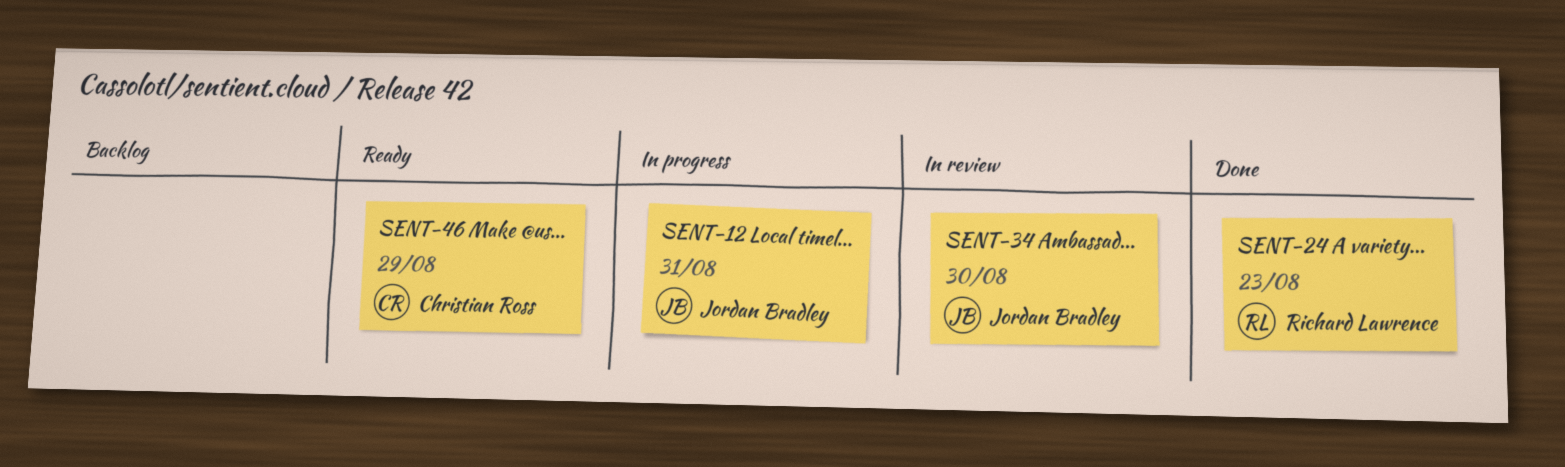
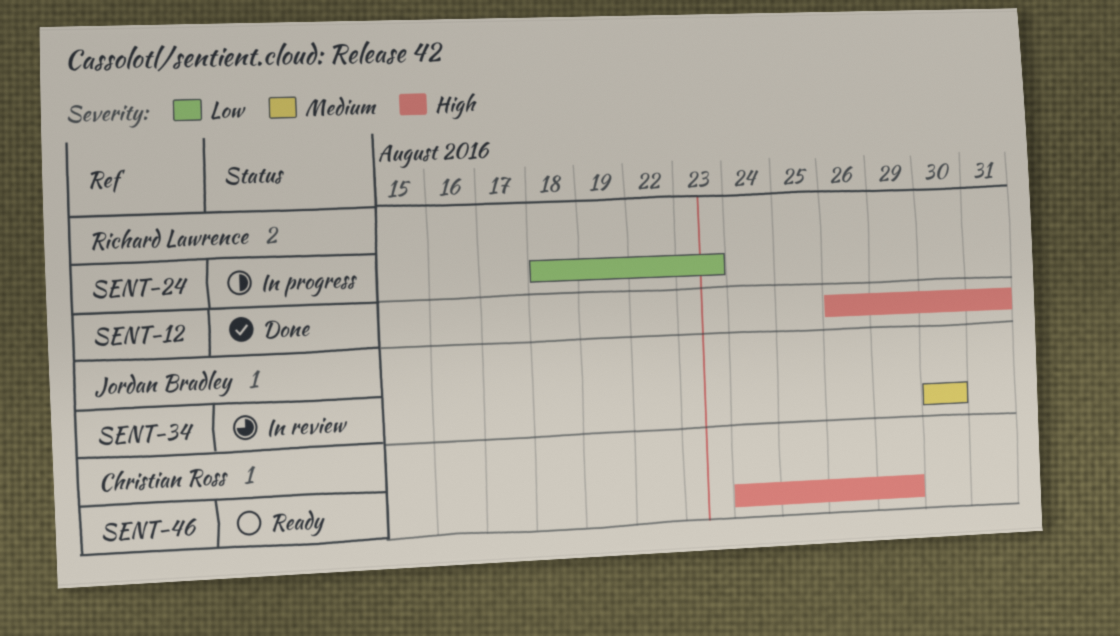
SENT-12, status: In progress -> Done
SENT-12, owner: Jordan Bradley -> Richard Lawrence
SENT-24, status: Done -> In progress

